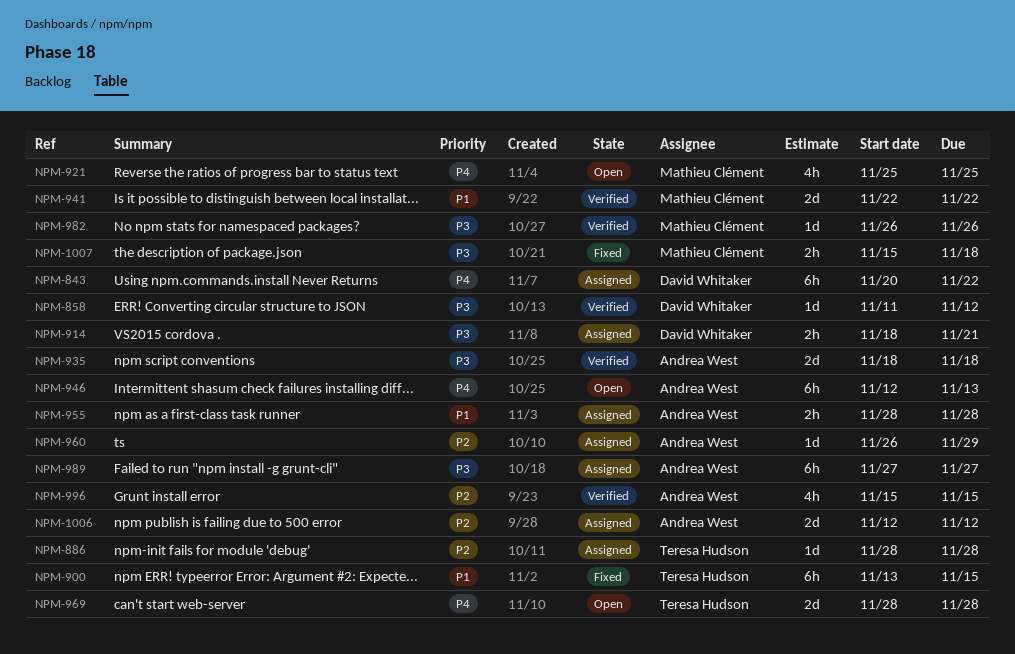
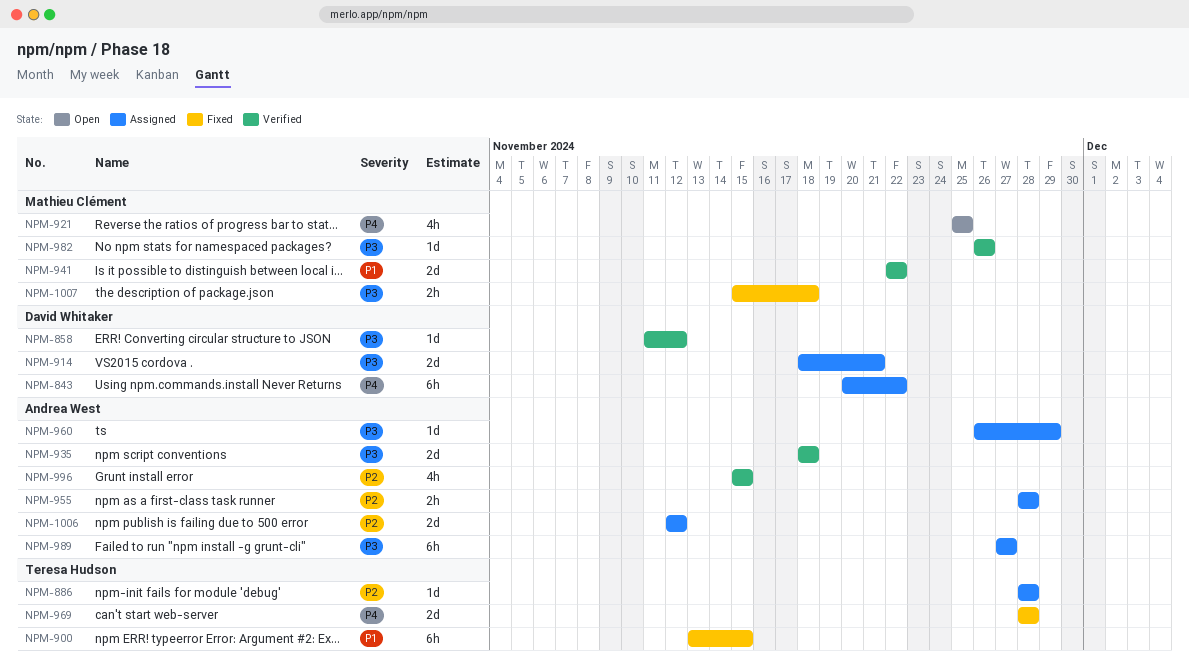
NPM-914, estimate: 2h -> 2d
NPM-946: present -> none
NPM-955, priority: P1 -> P2
NPM-960, priority: P2 -> P3
NPM-969, status: Open -> Fixed

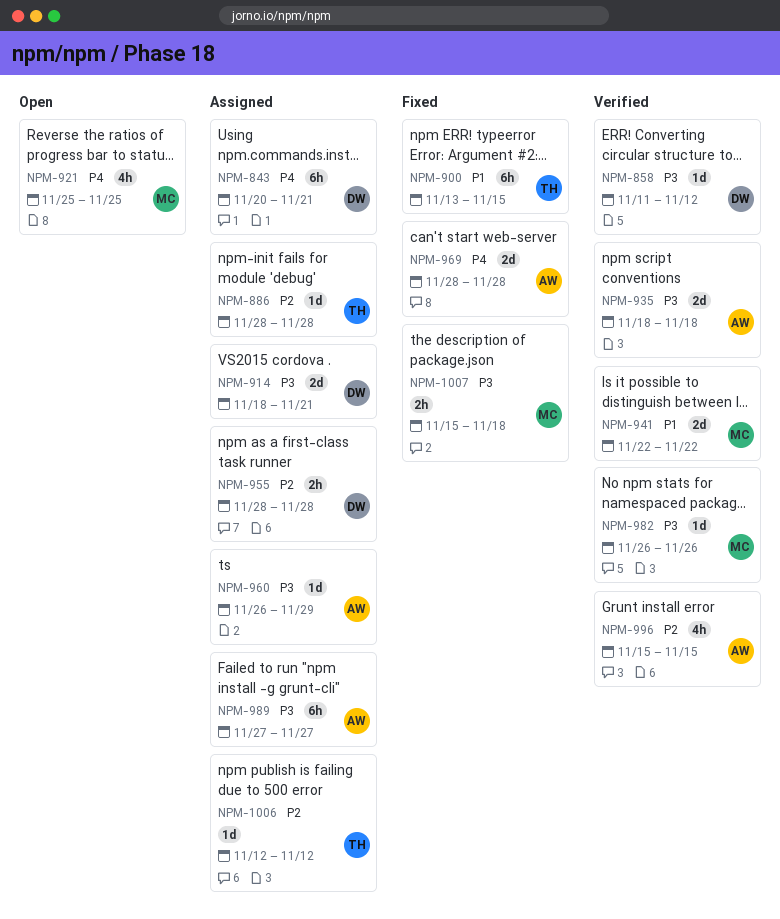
NPM-843, due: Nov 22 -> Nov 21
NPM-955, owner: Andrea West -> David Whitaker
NPM-969, owner: Teresa Hudson -> Andrea West
NPM-1006, owner: Andrea West -> Teresa Hudson
NPM-1006, estimate: 2d -> 1d

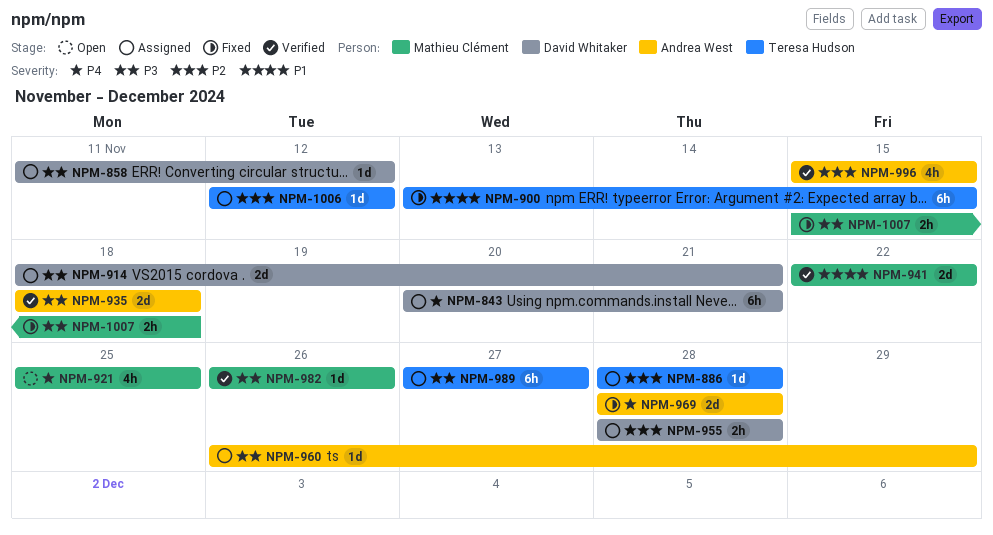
NPM-858, status: Verified -> Assigned
NPM-989, owner: Andrea West -> Teresa Hudson

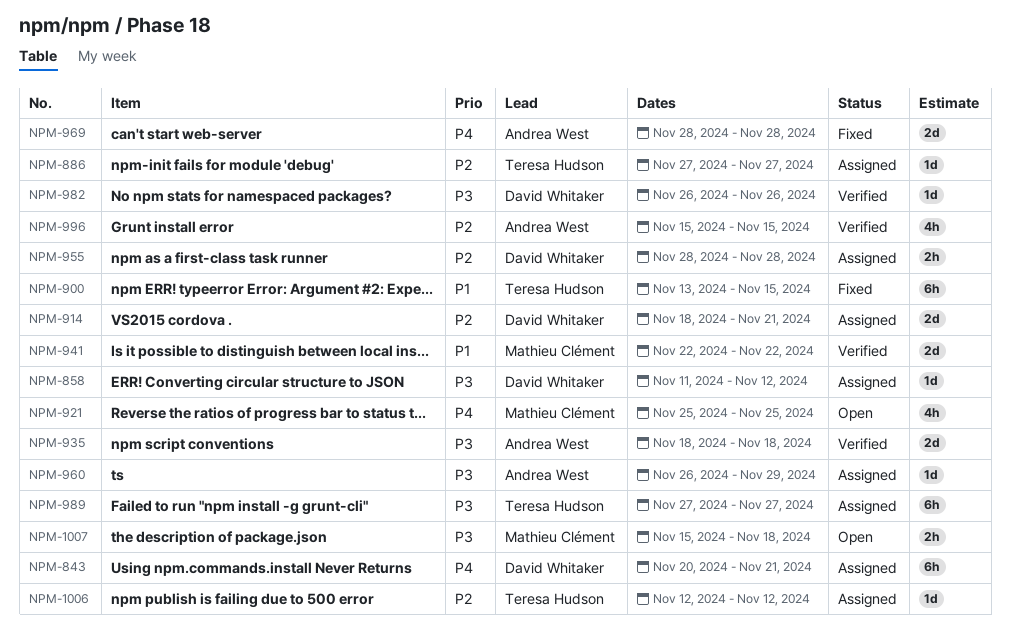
NPM-886, start: Nov 28 -> Nov 27
NPM-886, due: Nov 28 -> Nov 27
NPM-914, priority: P3 -> P2
NPM-982, owner: Mathieu Clément -> David Whitaker
NPM-1007, status: Fixed -> Open

